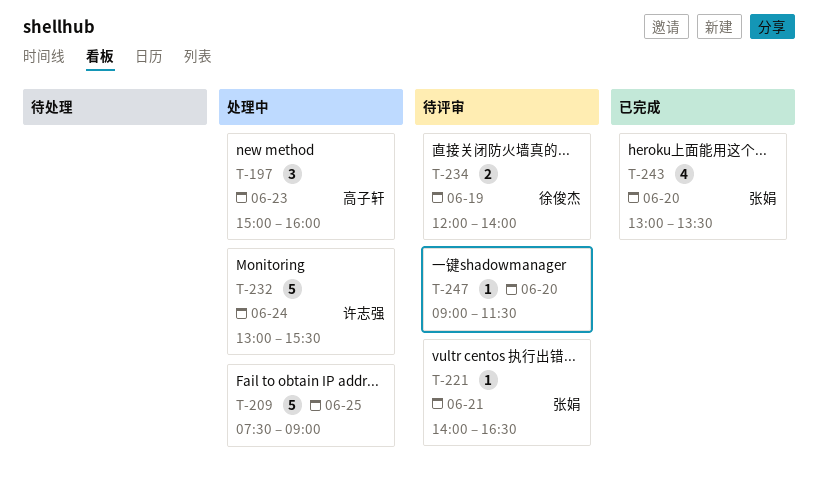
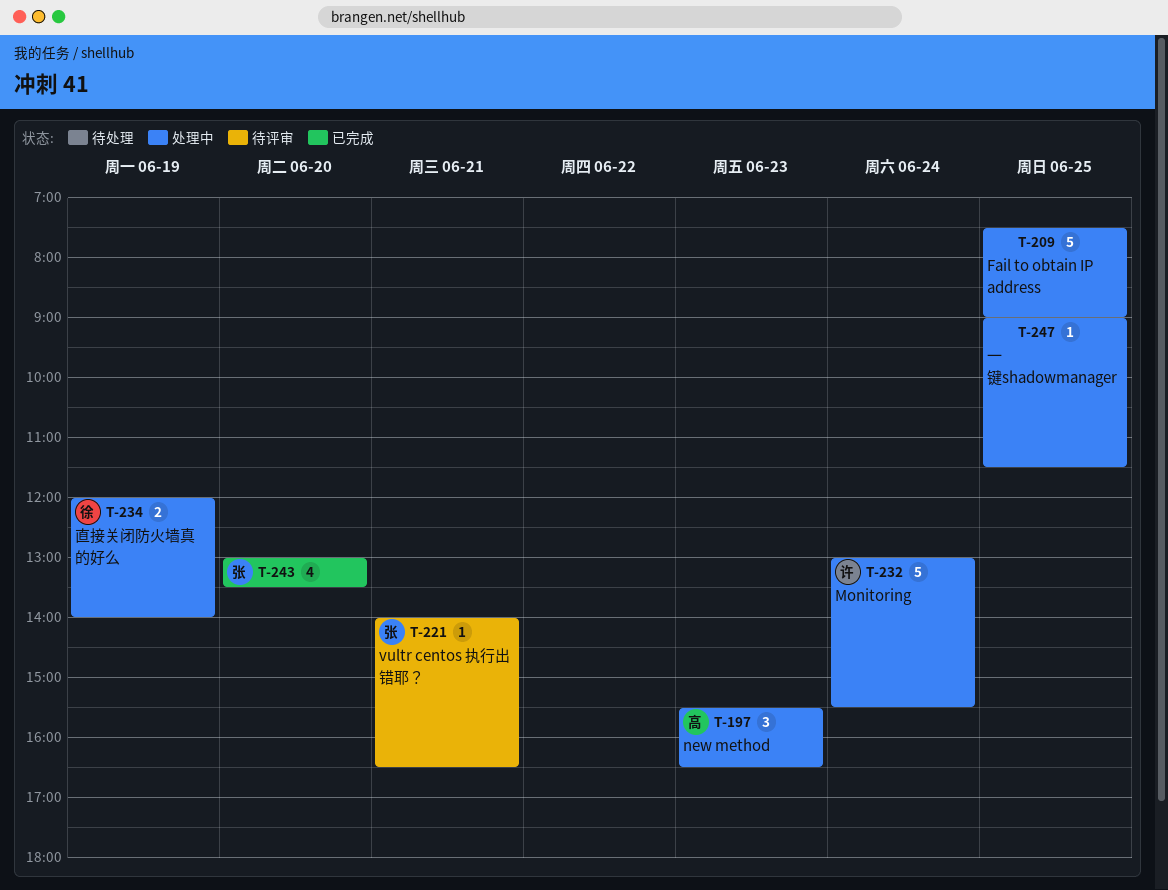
T-197, begins: 15:00 -> 15:30
T-197, ends: 16:00 -> 16:30
T-234, status: 待评审 -> 处理中
T-247, status: 待评审 -> 处理中
T-247, day: Jun 20 -> Jun 25

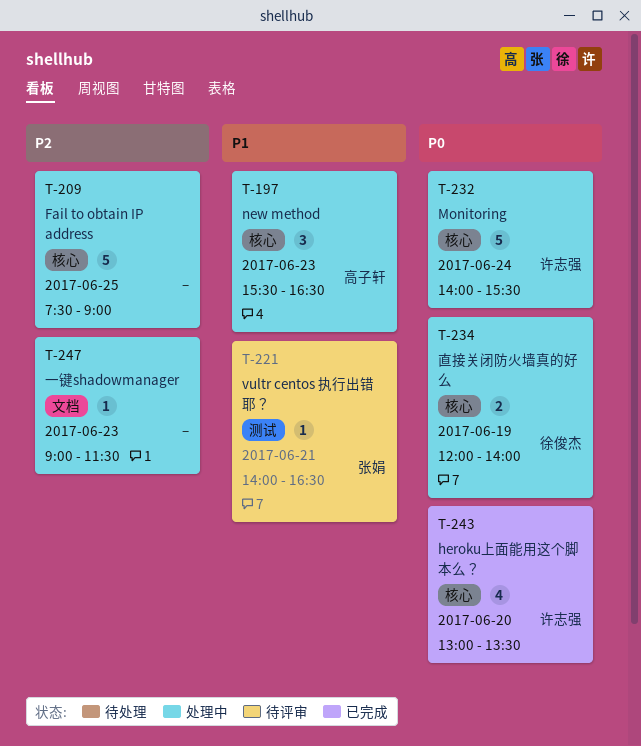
T-232, begins: 13:00 -> 14:00
T-243, owner: 张娟 -> 许志强
T-247, day: Jun 25 -> Jun 23

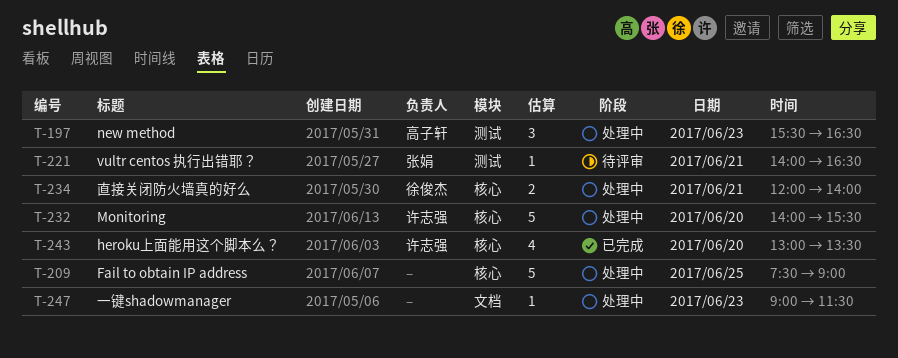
T-197, label: 核心 -> 测试
T-232, day: Jun 24 -> Jun 20
T-234, day: Jun 19 -> Jun 21

